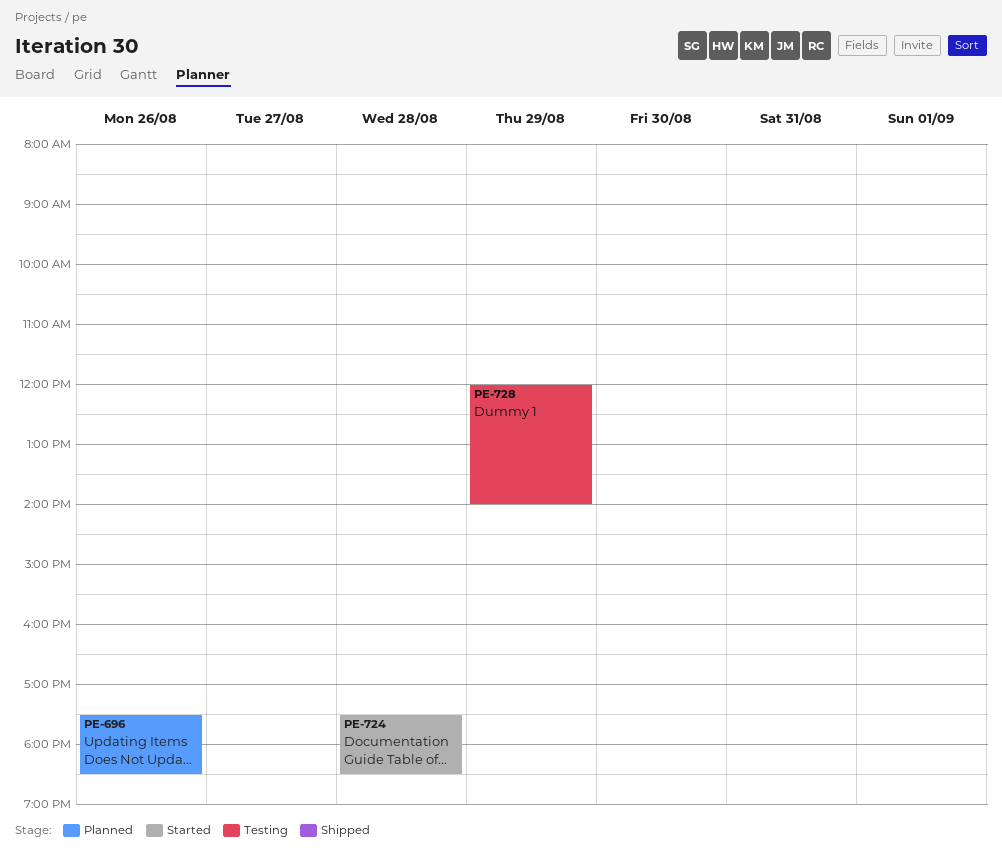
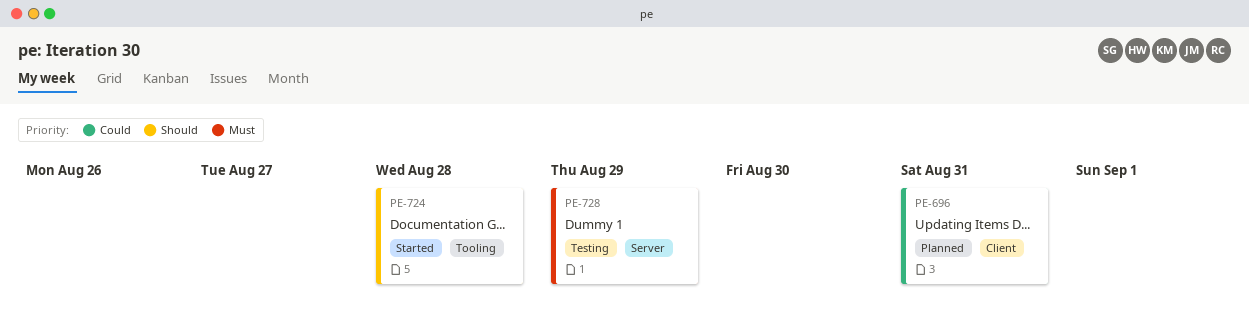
PE-696, day: Aug 26 -> Aug 31

